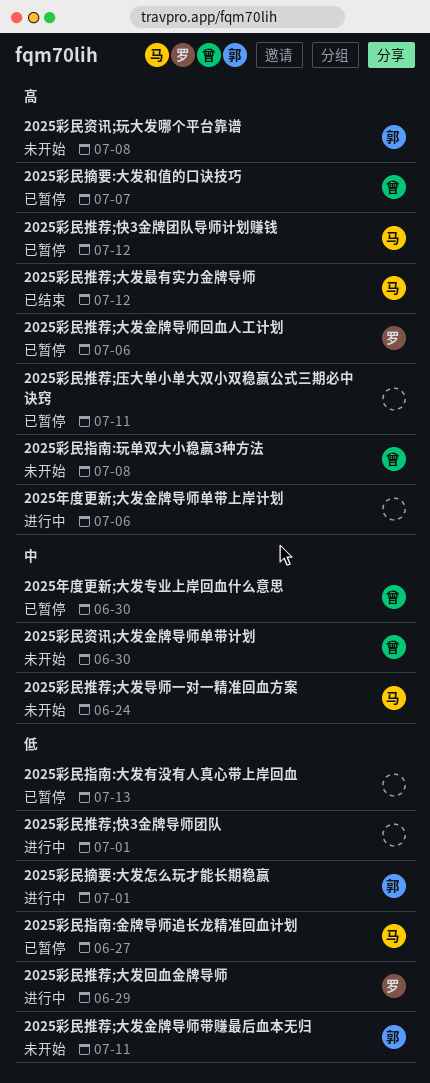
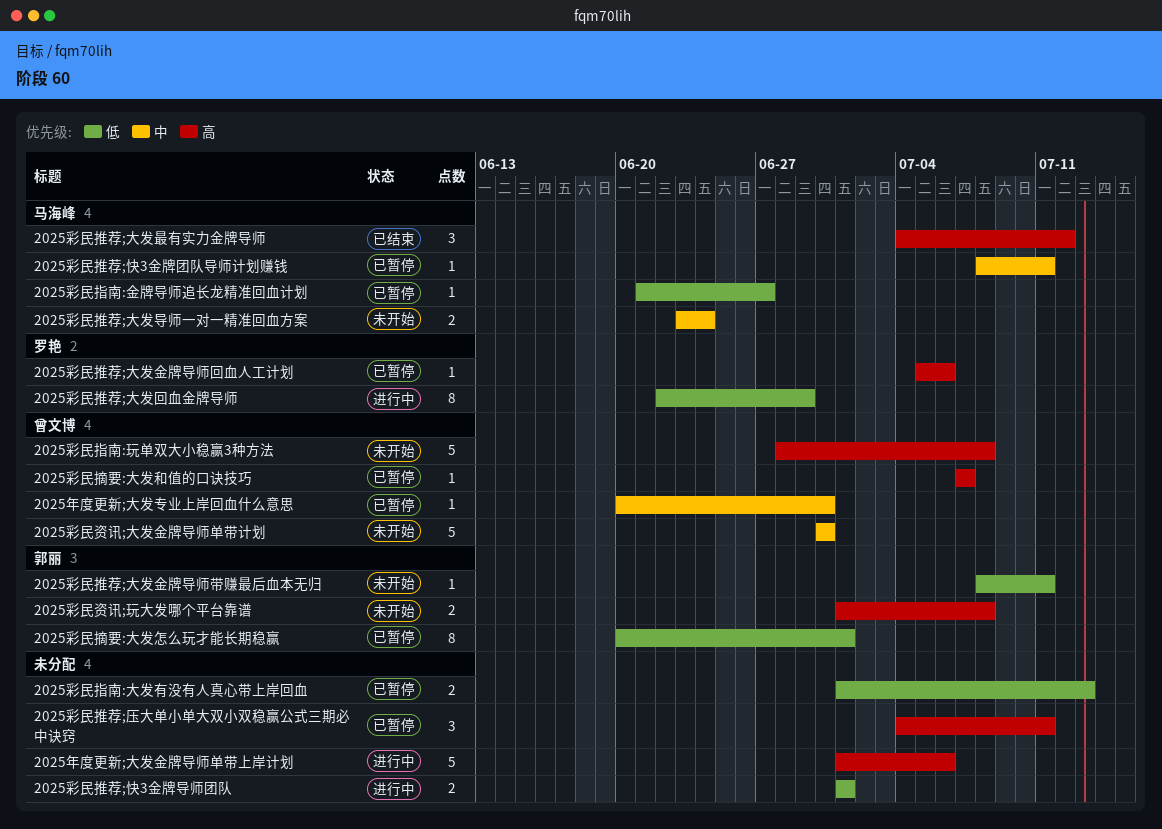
2025彩民推荐;快3金牌团队导师计划赚钱, priority: 高 -> 中
2025彩民推荐;快3金牌团队导师计划赚钱, due: Jul 12 -> Jul 11
2025彩民摘要:大发怎么玩才能长期稳赢, status: 进行中 -> 已暂停

